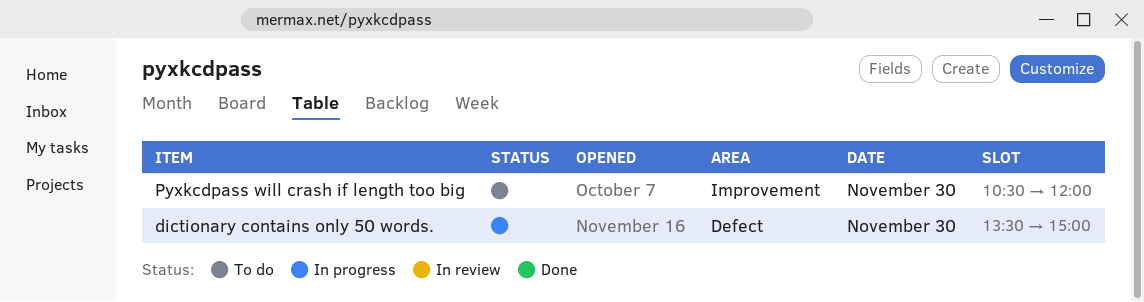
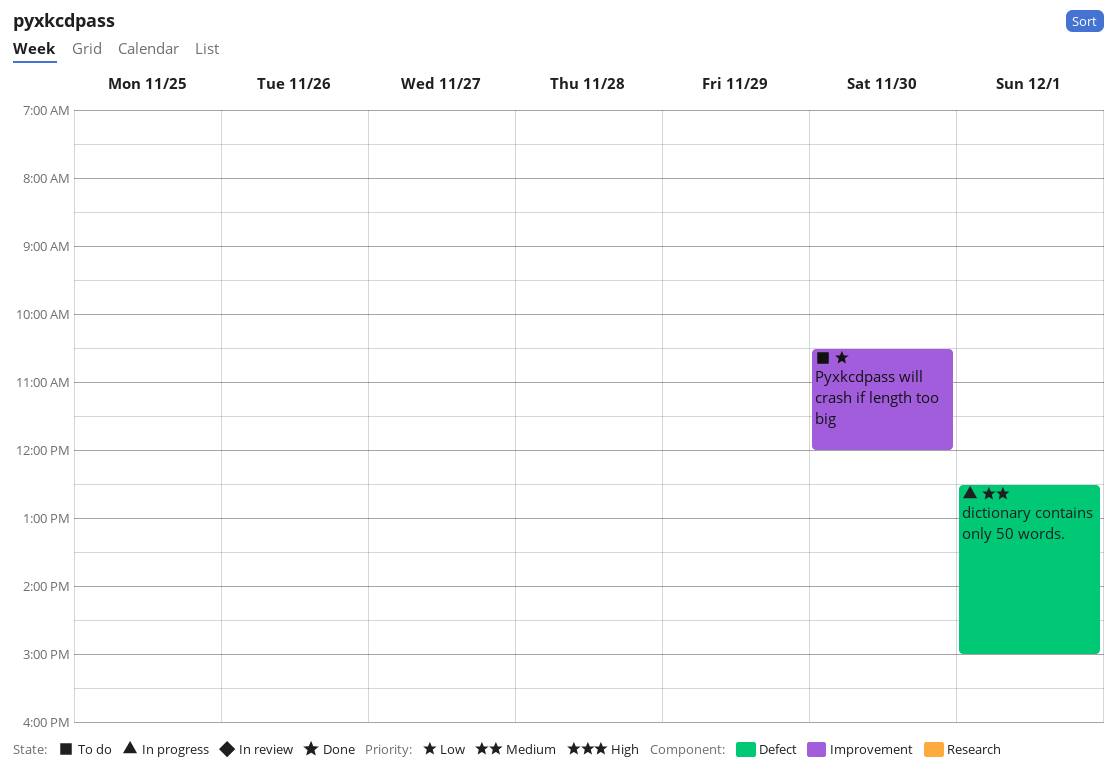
dictionary contains only 50 words., day: Nov 30 -> Dec 1
dictionary contains only 50 words., begins: 13:30 -> 12:30

